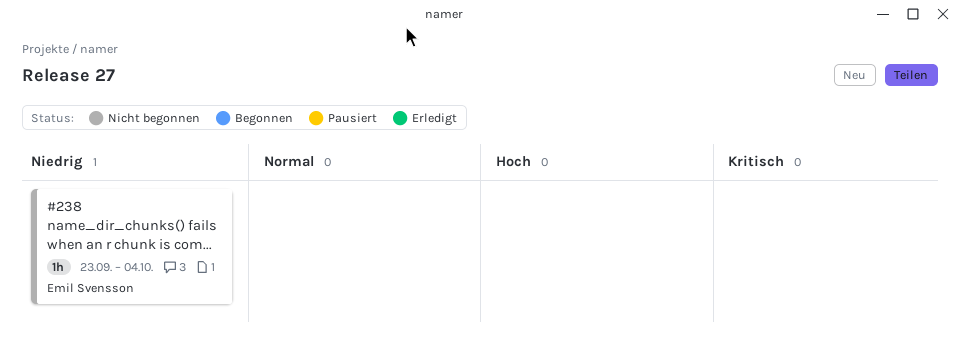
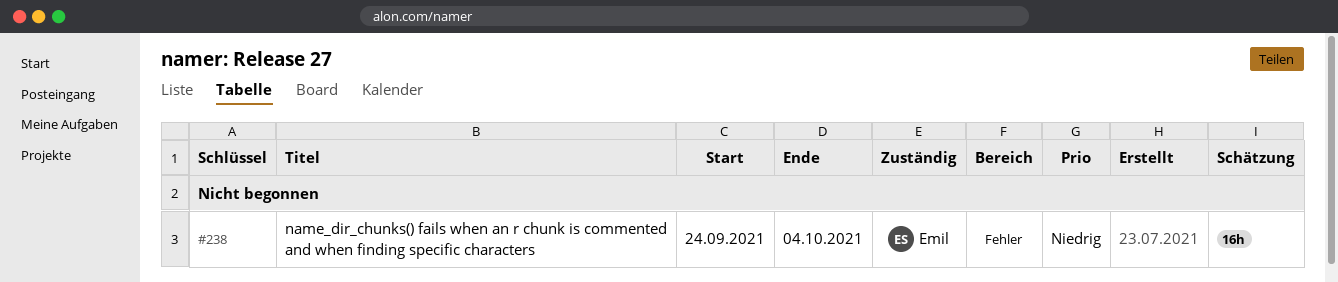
#238, estimate: 1h -> 16h
#238, start: Sep 23 -> Sep 24

